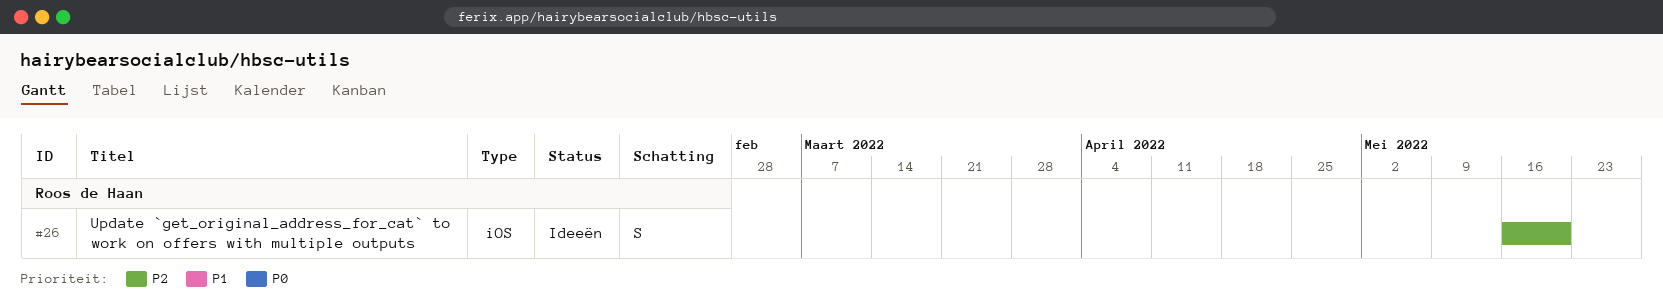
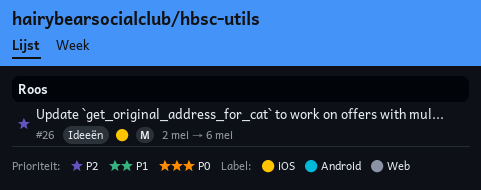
#26, estimate: S -> M
#26, start: May 16 -> May 2
#26, due: May 20 -> May 6

